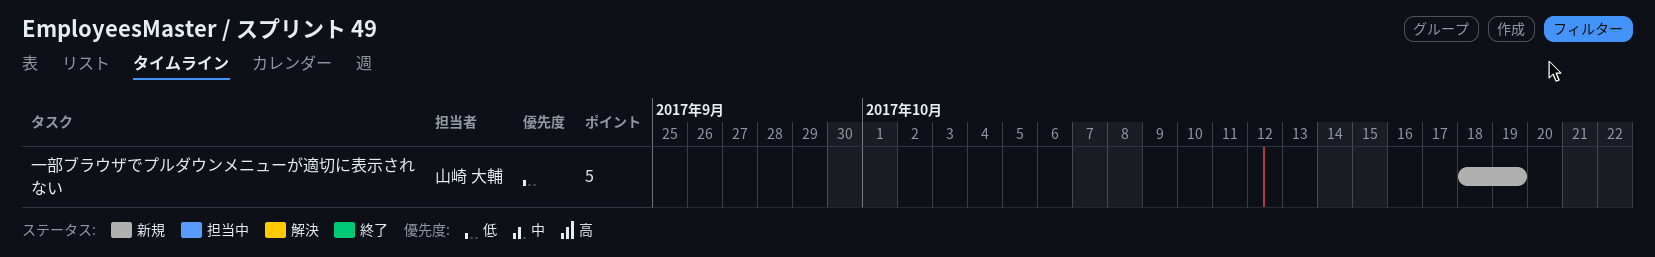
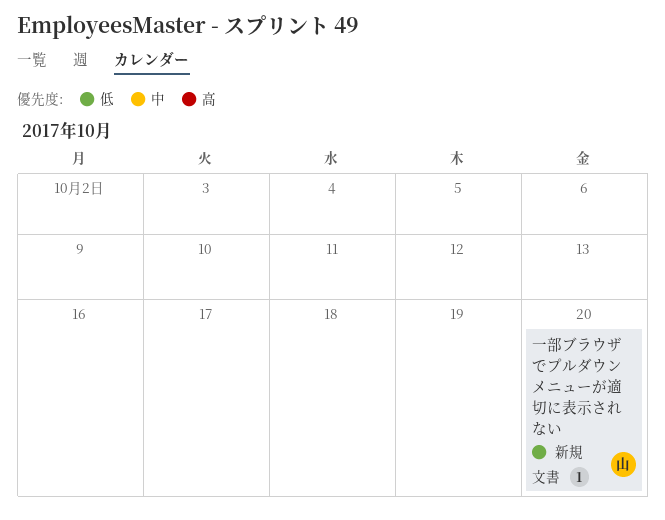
一部ブラウザでプルダウンメニューが適切に表示されない, estimate: 5 -> 1
一部ブラウザでプルダウンメニューが適切に表示されない, due: Oct 19 -> Oct 20

